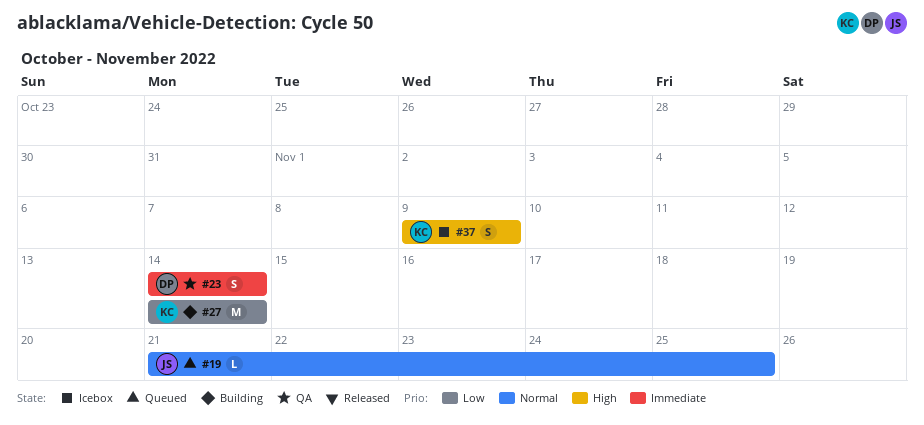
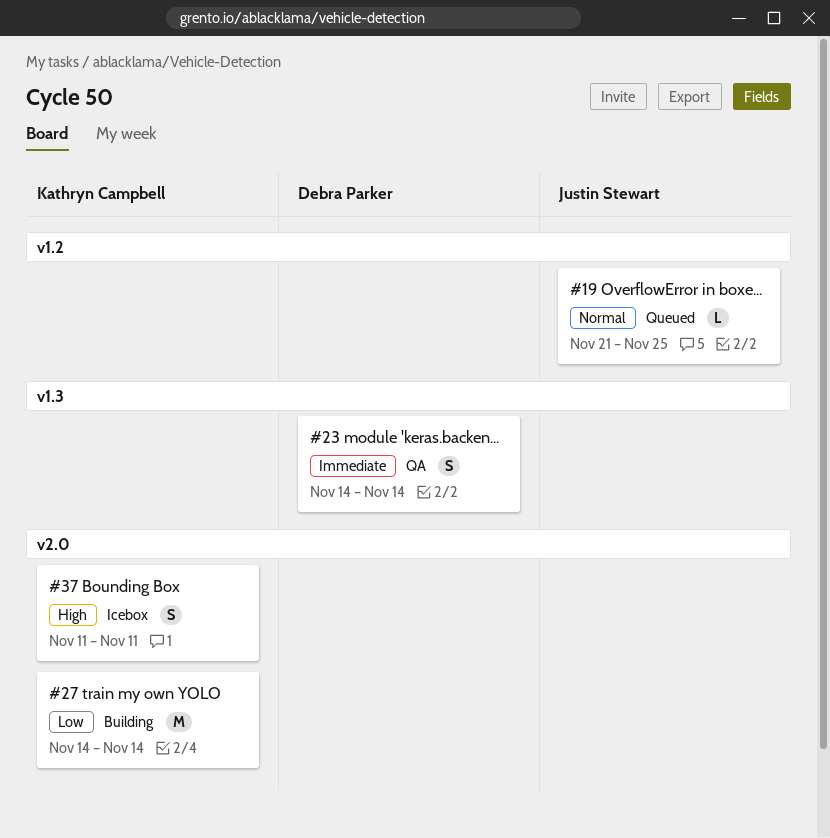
#37, start: Nov 9 -> Nov 11
#37, due: Nov 9 -> Nov 11

